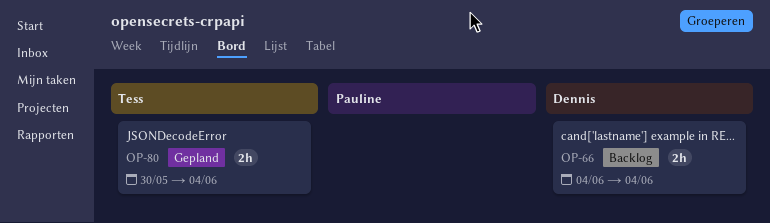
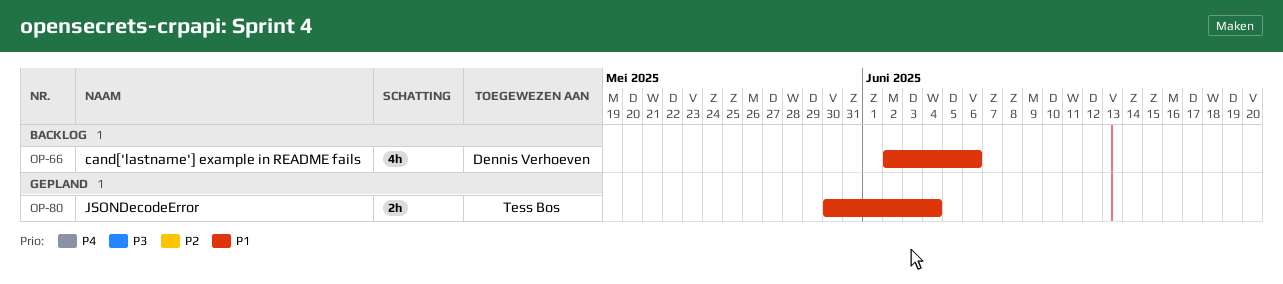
OP-66, estimate: 2h -> 4h
OP-66, start: Jun 4 -> Jun 2
OP-66, due: Jun 4 -> Jun 6

